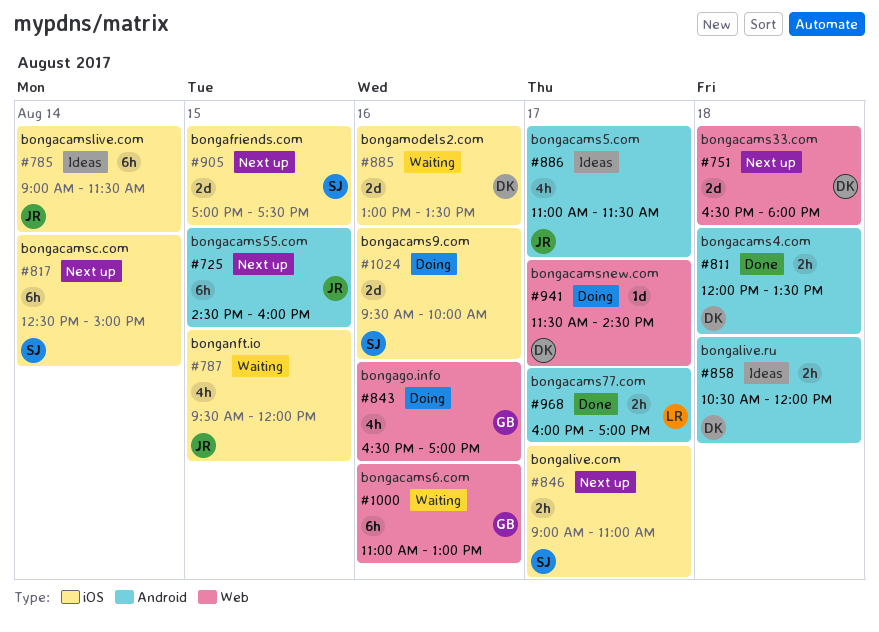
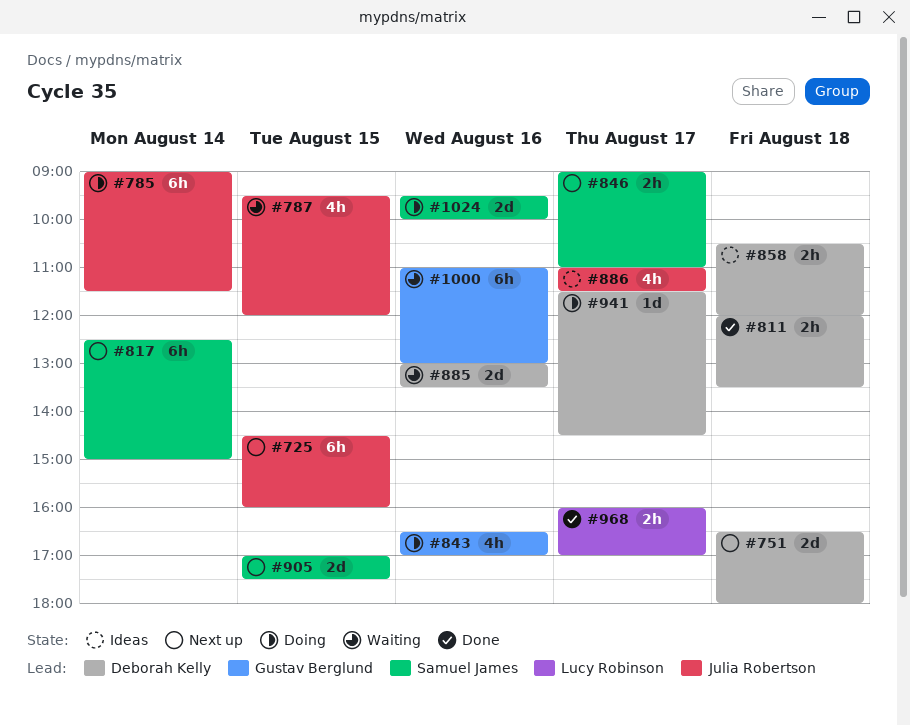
#785, status: Ideas -> Doing

